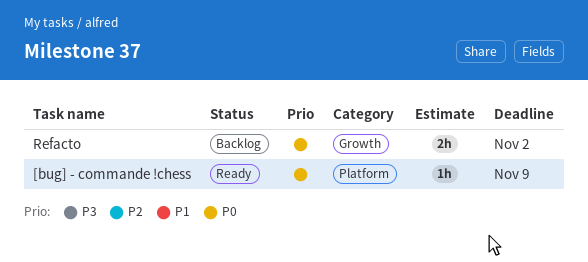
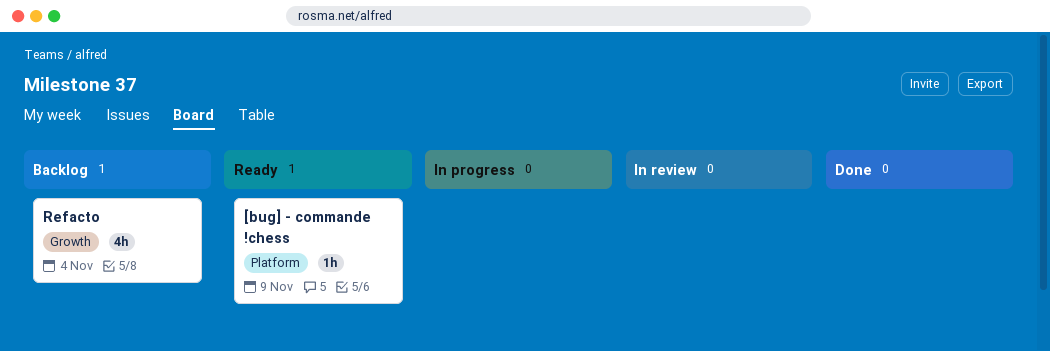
Refacto, estimate: 2h -> 4h
Refacto, due: Nov 2 -> Nov 4

